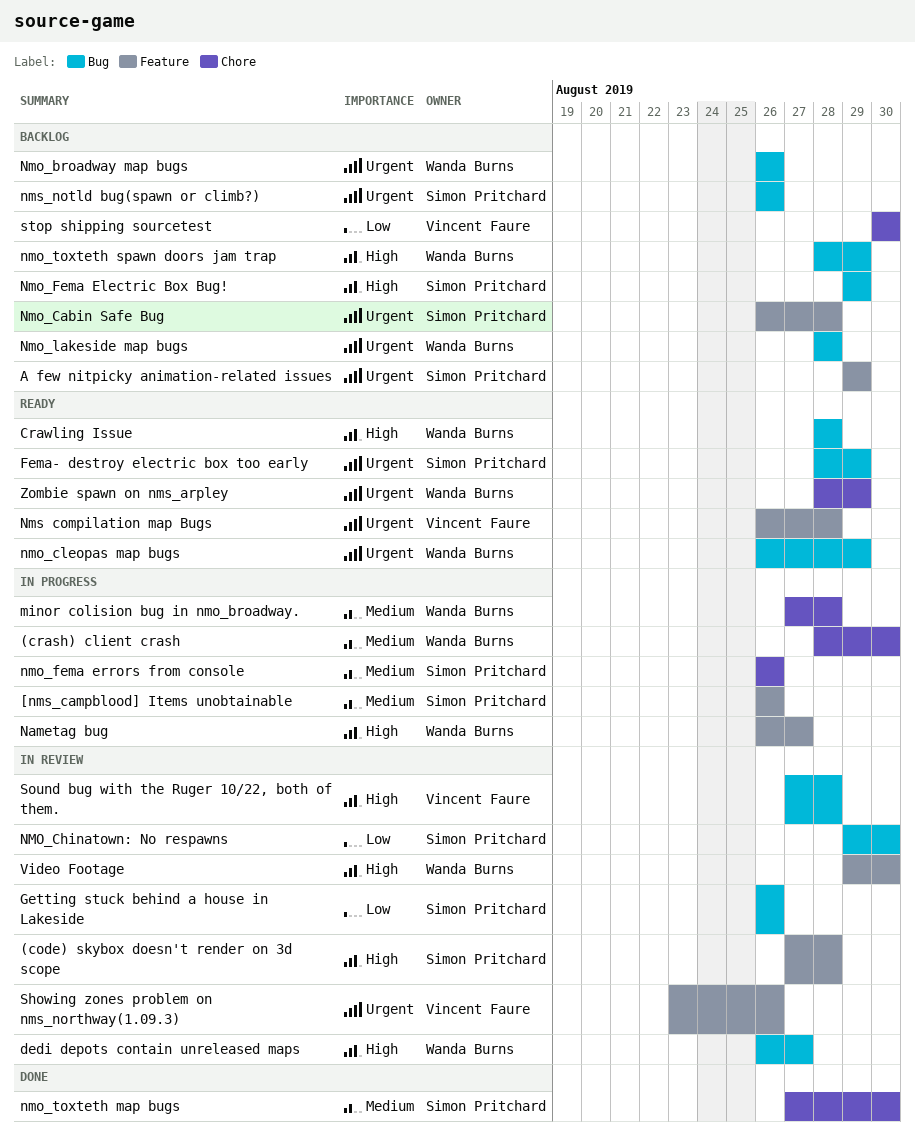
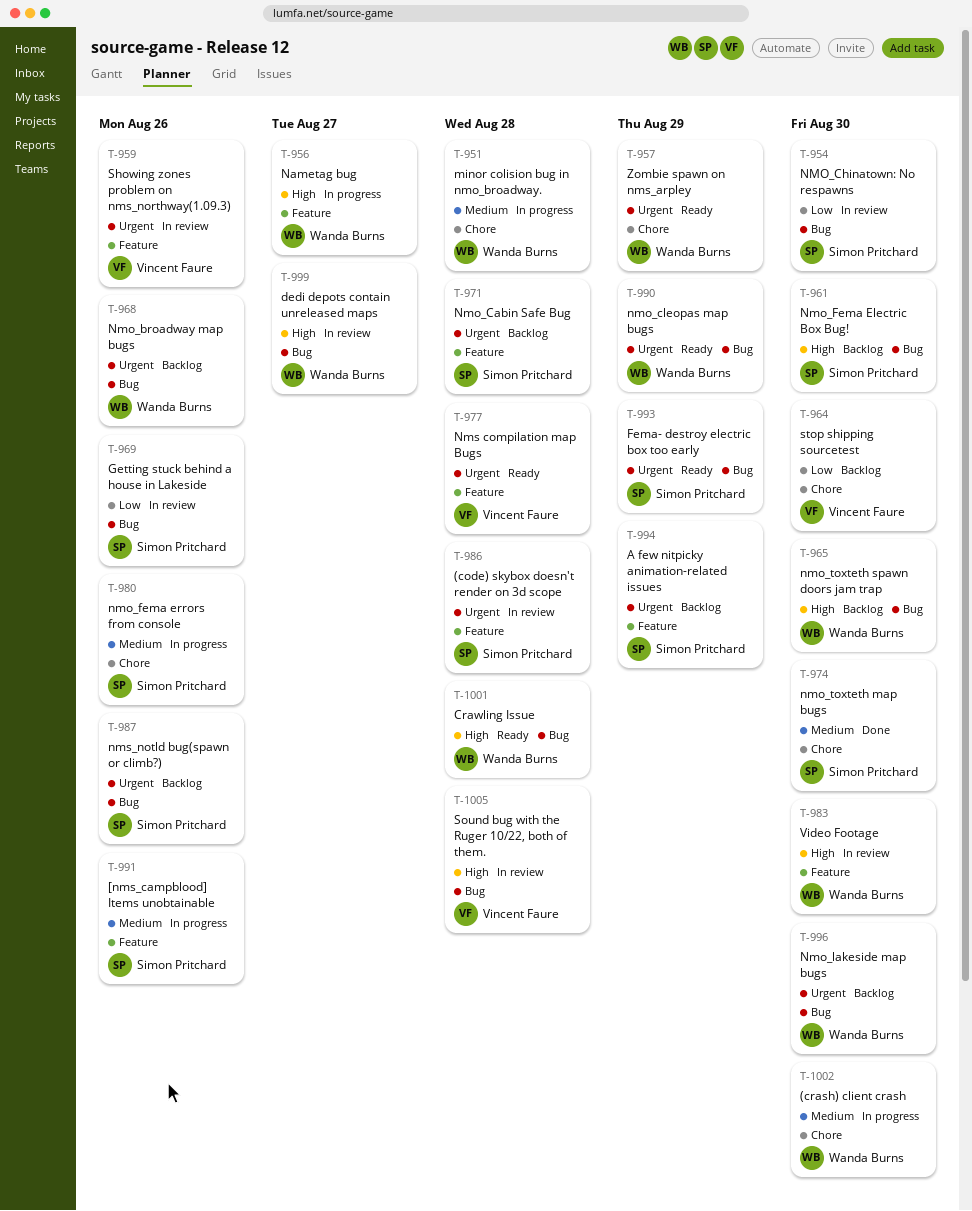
(code) skybox doesn't render on 3d scope, priority: High -> Urgent
Nmo_Fema Electric Box Bug!, due: Aug 29 -> Aug 30
Nmo_lakeside map bugs, due: Aug 28 -> Aug 30
nmo_toxteth spawn doors jam trap, due: Aug 29 -> Aug 30

